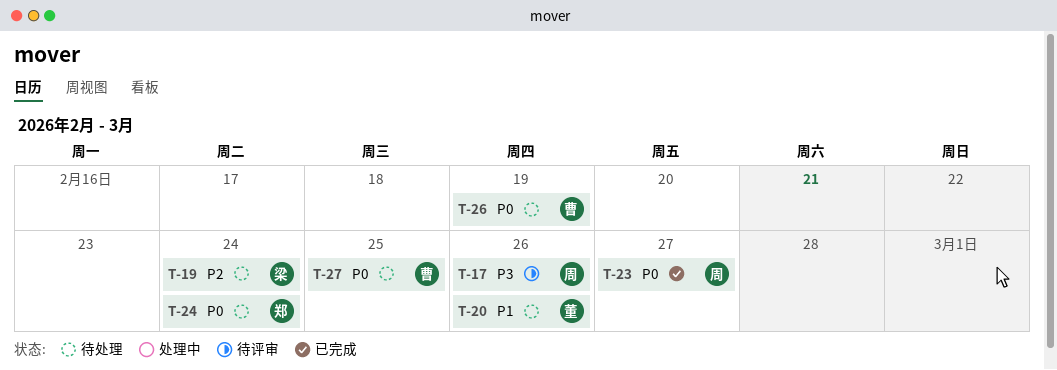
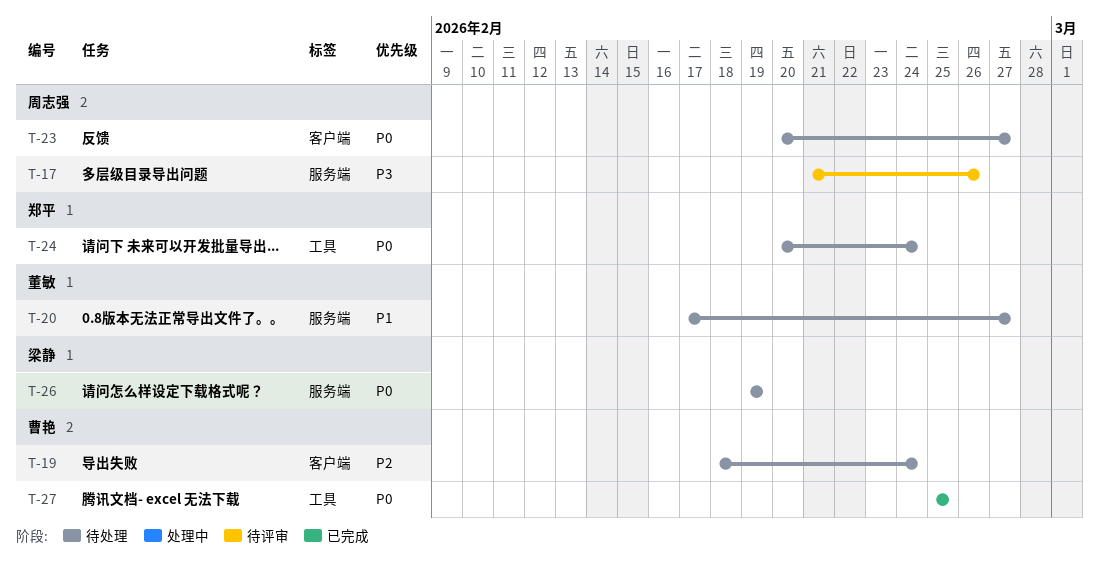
T-19, owner: 梁静 -> 曹艳
T-20, due: Feb 26 -> Feb 27
T-23, status: 已完成 -> 待处理
T-26, owner: 曹艳 -> 梁静
T-27, status: 待处理 -> 已完成

